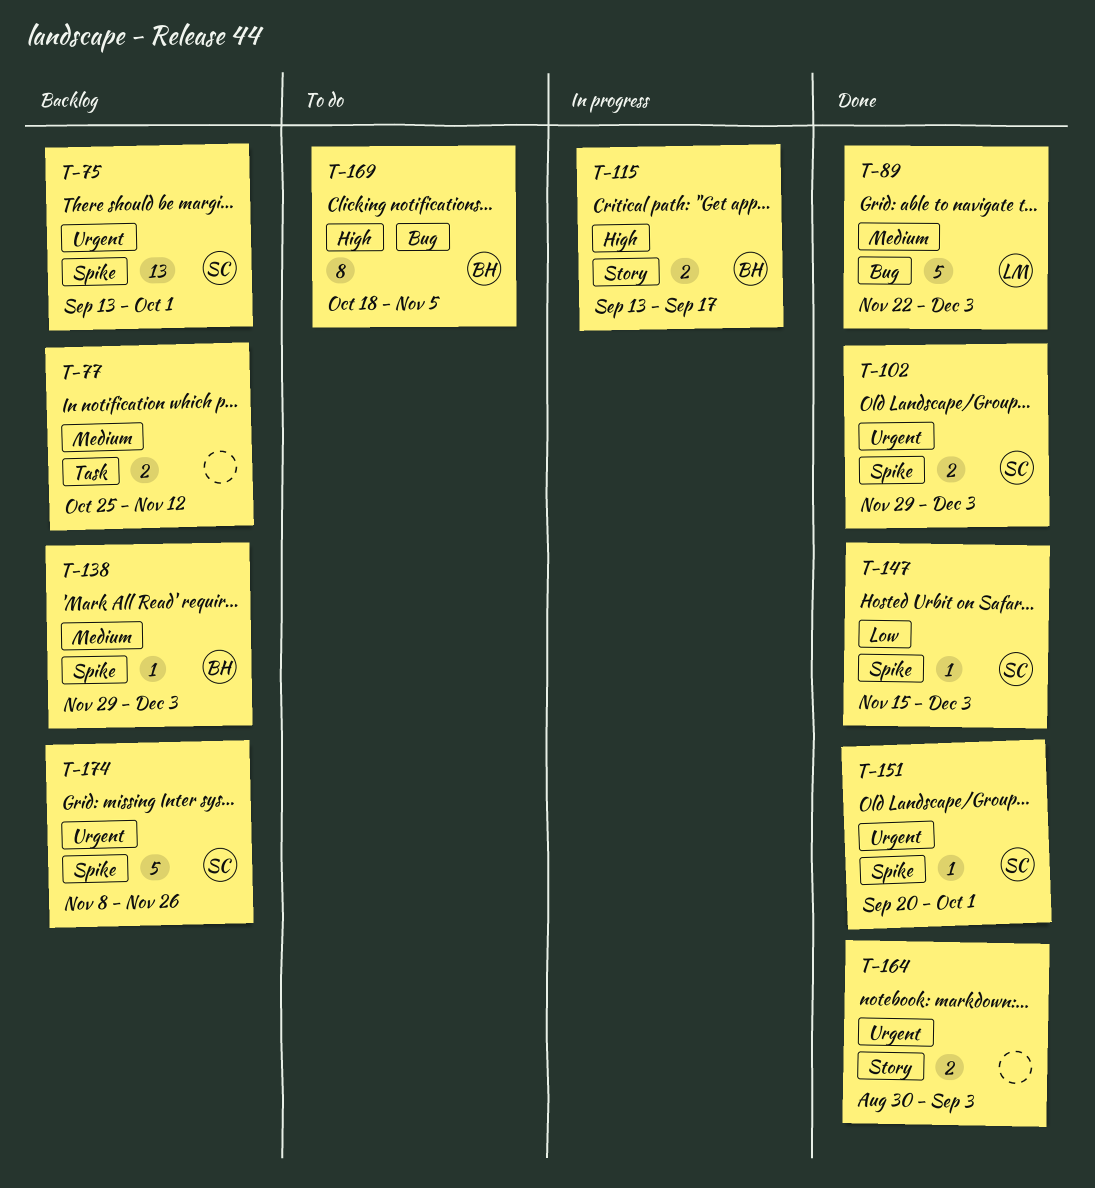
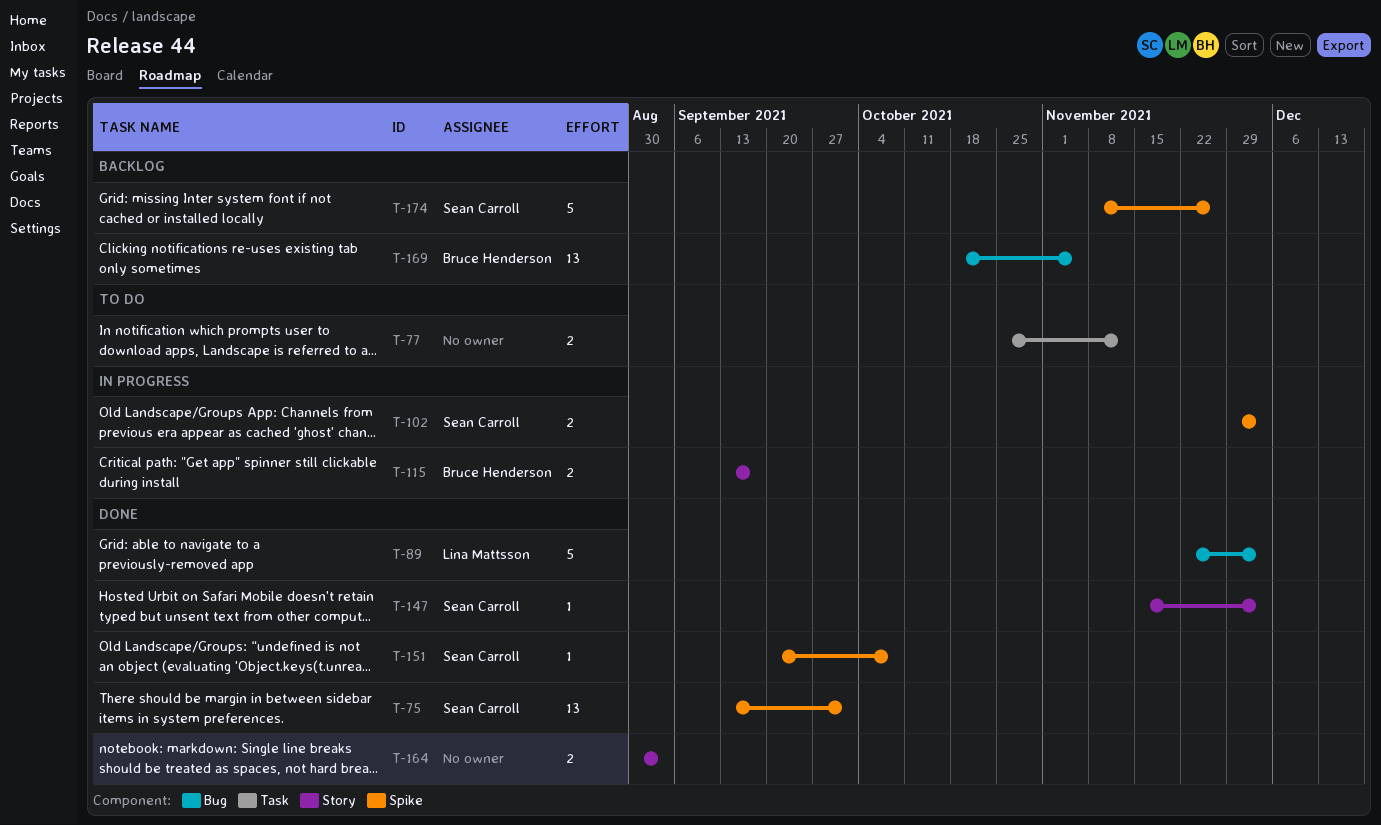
T-75, status: Backlog -> Done
T-77, status: Backlog -> To do
T-102, status: Done -> In progress
T-138: present -> none
T-147, label: Spike -> Story
T-151, due: Oct 1 -> Oct 8
T-169, status: To do -> Backlog
T-169, estimate: 8 -> 13

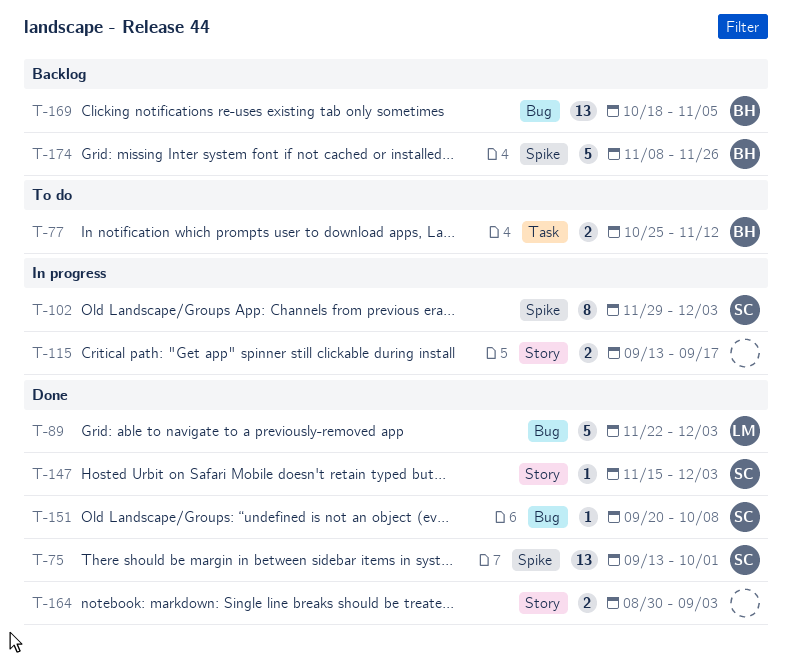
T-77, owner: none -> Bruce Henderson
T-102, estimate: 2 -> 8
T-115, owner: Bruce Henderson -> none
T-151, label: Spike -> Bug
T-174, owner: Sean Carroll -> Bruce Henderson

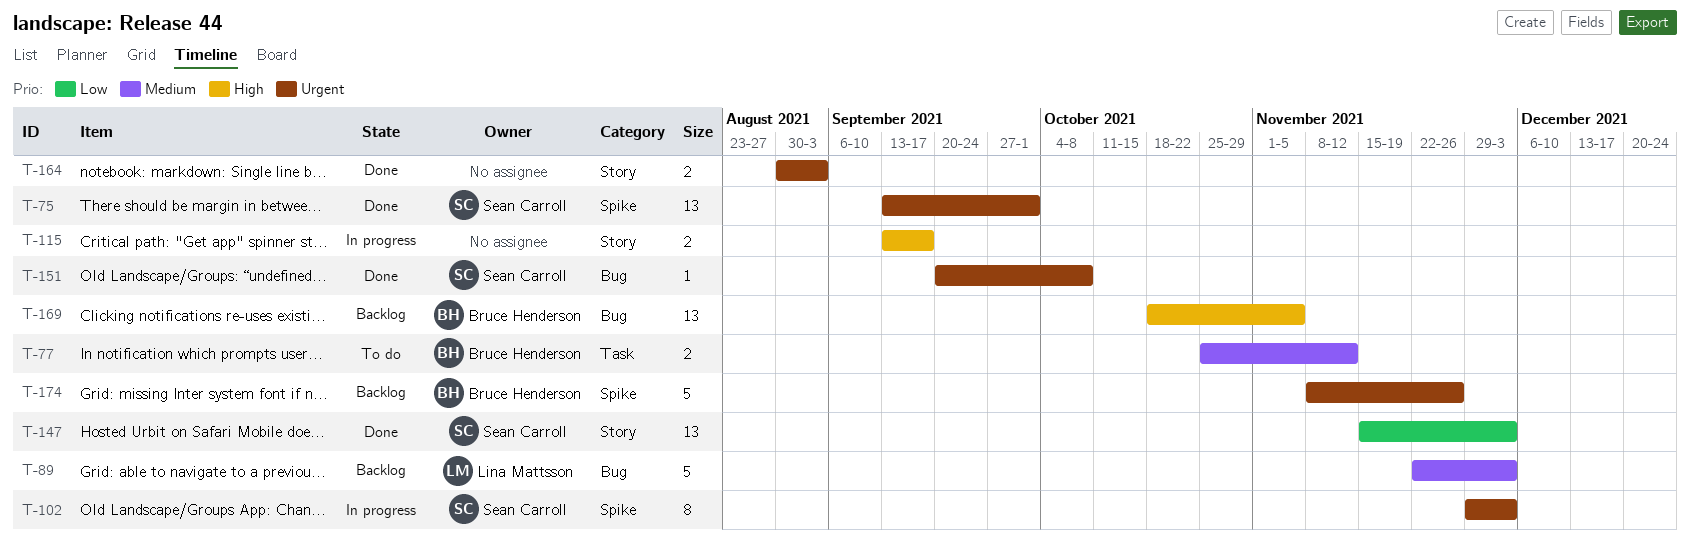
T-89, status: Done -> Backlog
T-147, estimate: 1 -> 13

